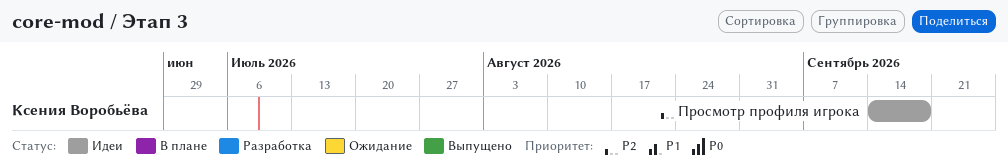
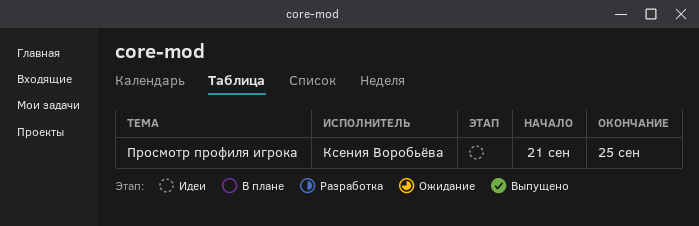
Просмотр профиля игрока, start: Sep 14 -> Sep 21
Просмотр профиля игрока, due: Sep 18 -> Sep 25

